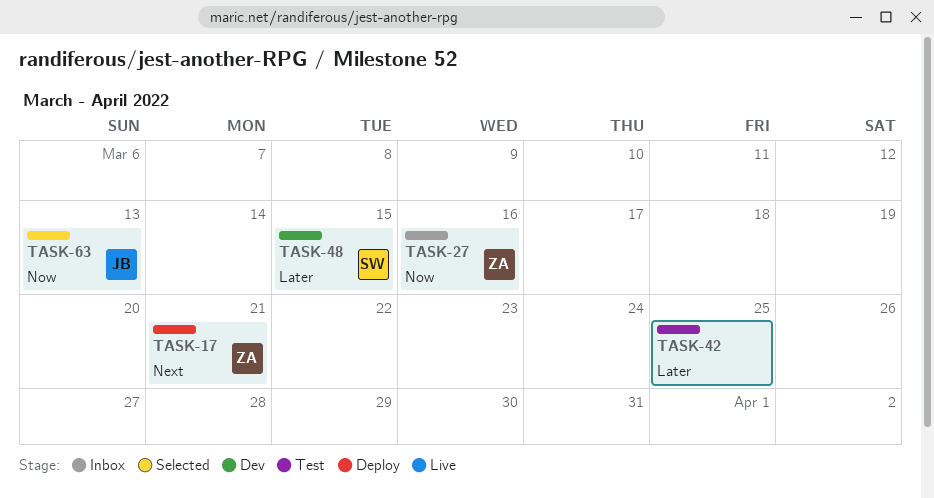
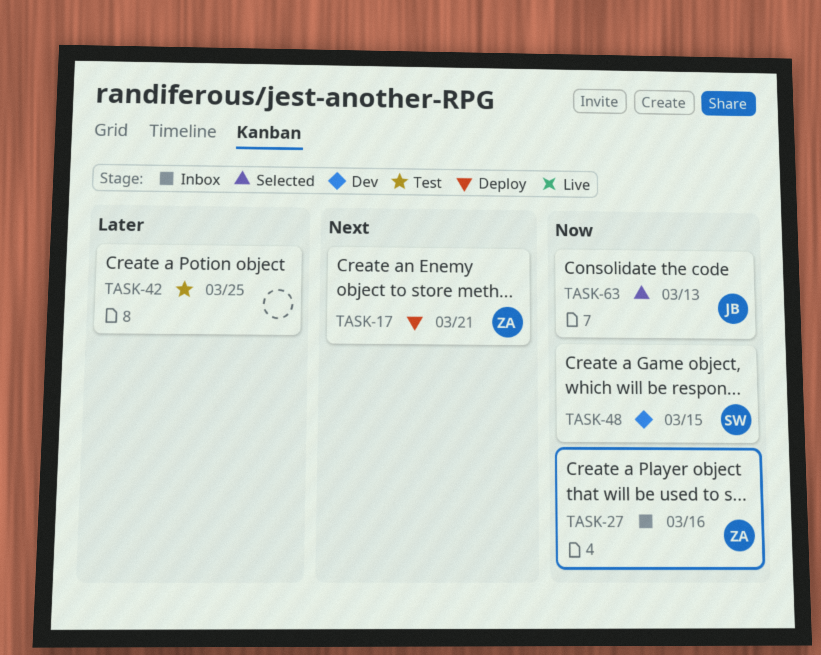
TASK-48, priority: Later -> Now

